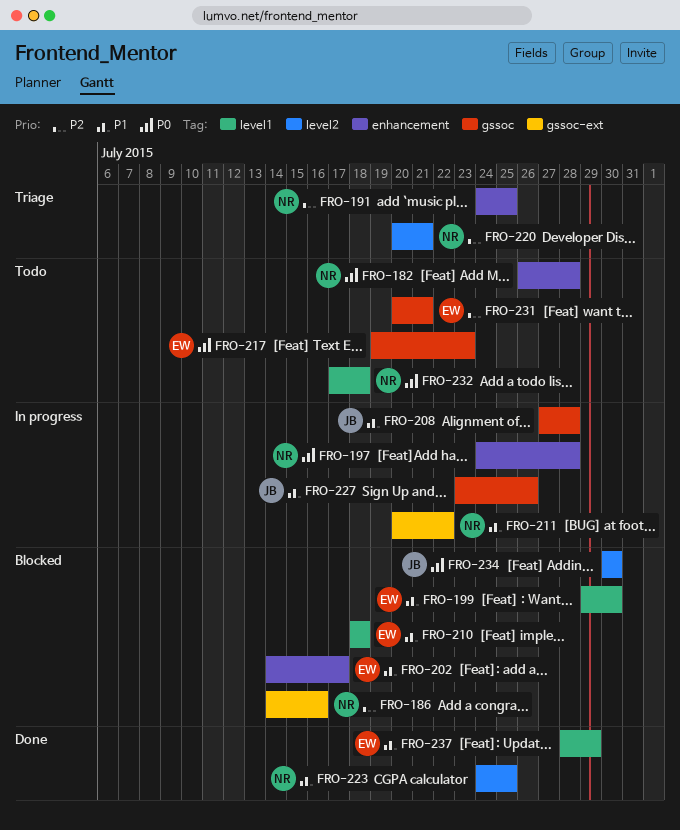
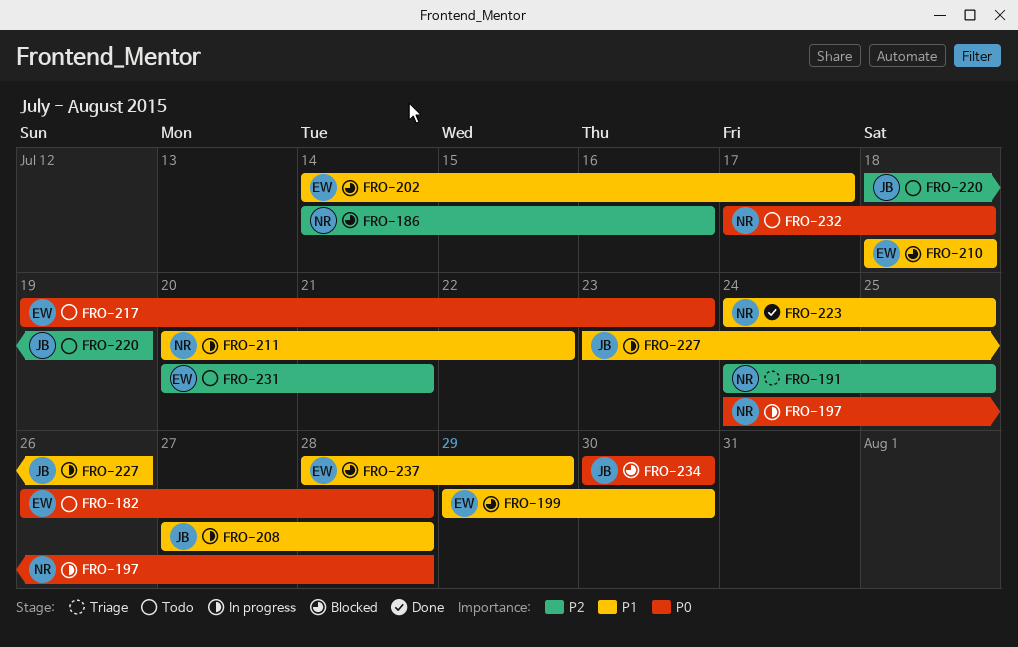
FRO-182, owner: NR -> EW
FRO-220, status: Triage -> Todo
FRO-220, owner: NR -> JB
FRO-220, start: Jul 20 -> Jul 18
FRO-220, due: Jul 21 -> Jul 19
FRO-237, status: Done -> Blocked

